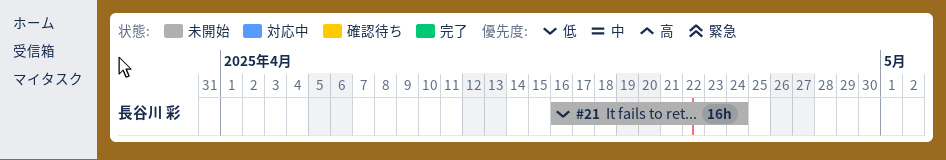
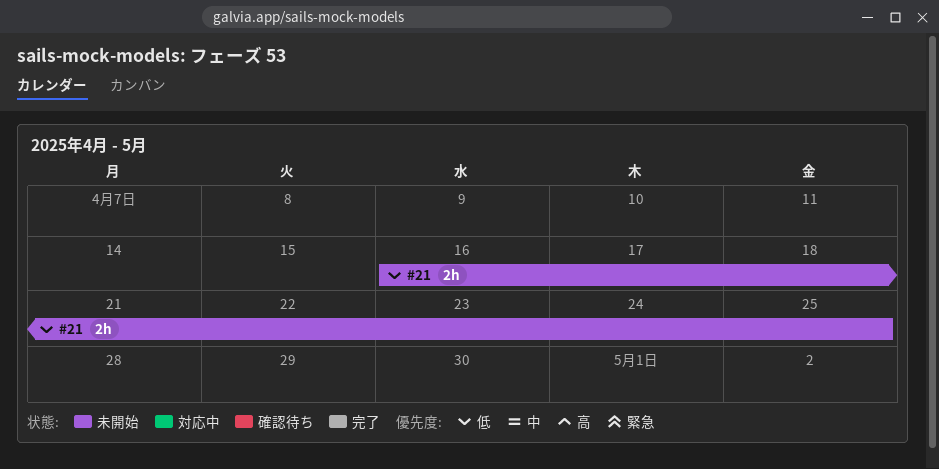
#21, estimate: 16h -> 2h
#21, due: Apr 24 -> Apr 25

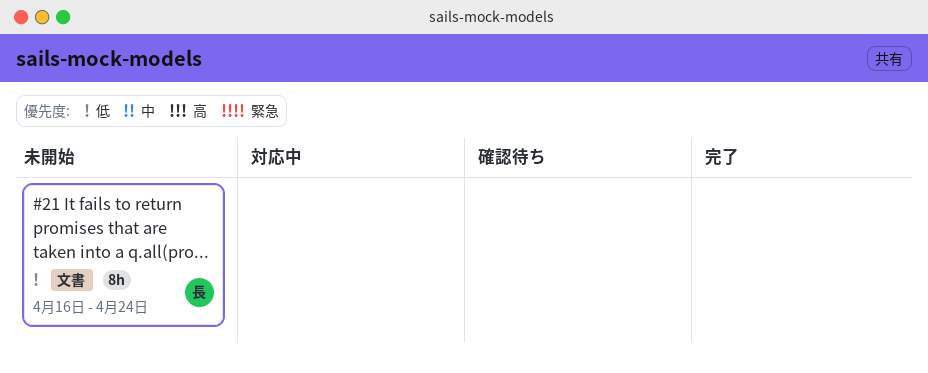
#21, estimate: 2h -> 8h
#21, due: Apr 25 -> Apr 24

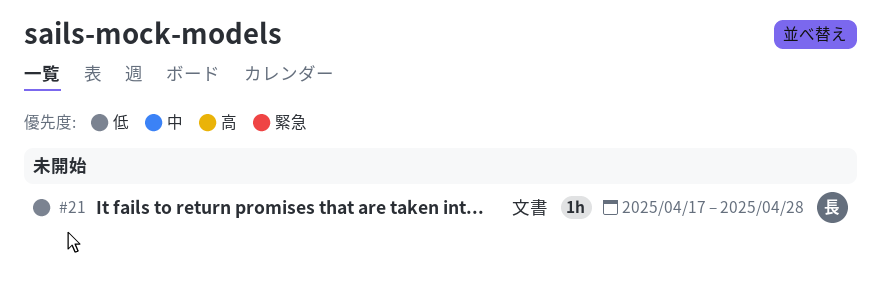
#21, estimate: 8h -> 1h
#21, start: Apr 16 -> Apr 17
#21, due: Apr 24 -> Apr 28

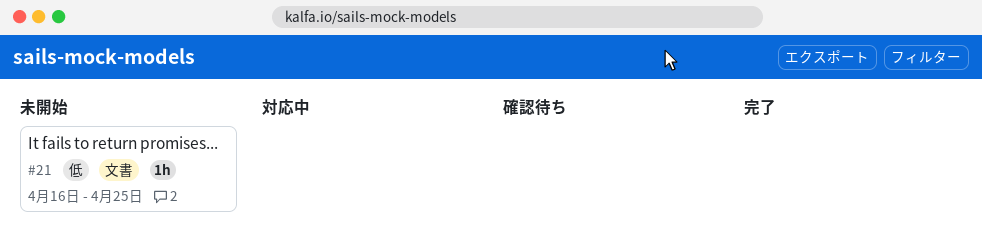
#21, start: Apr 17 -> Apr 16
#21, due: Apr 28 -> Apr 25

